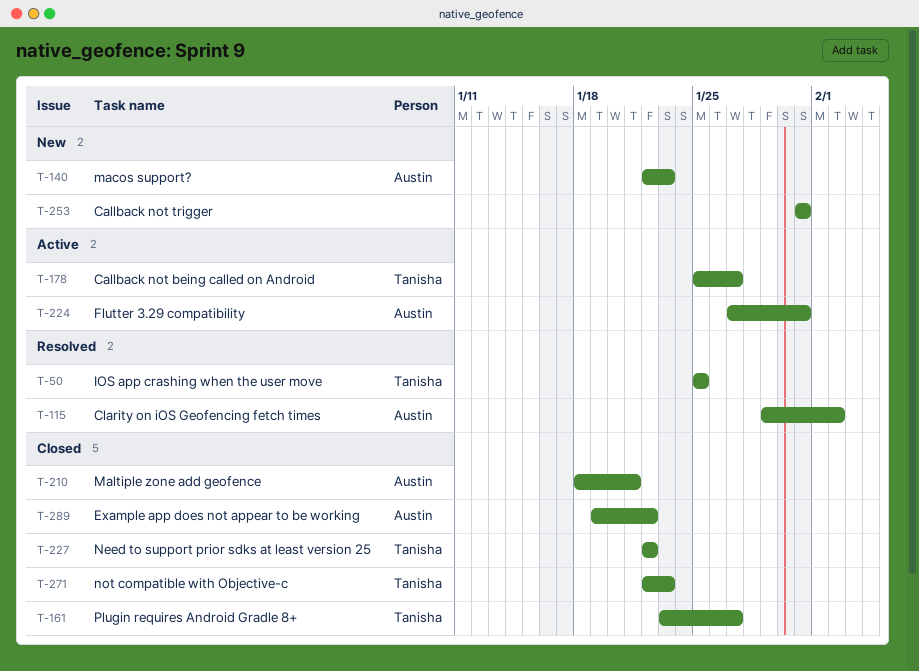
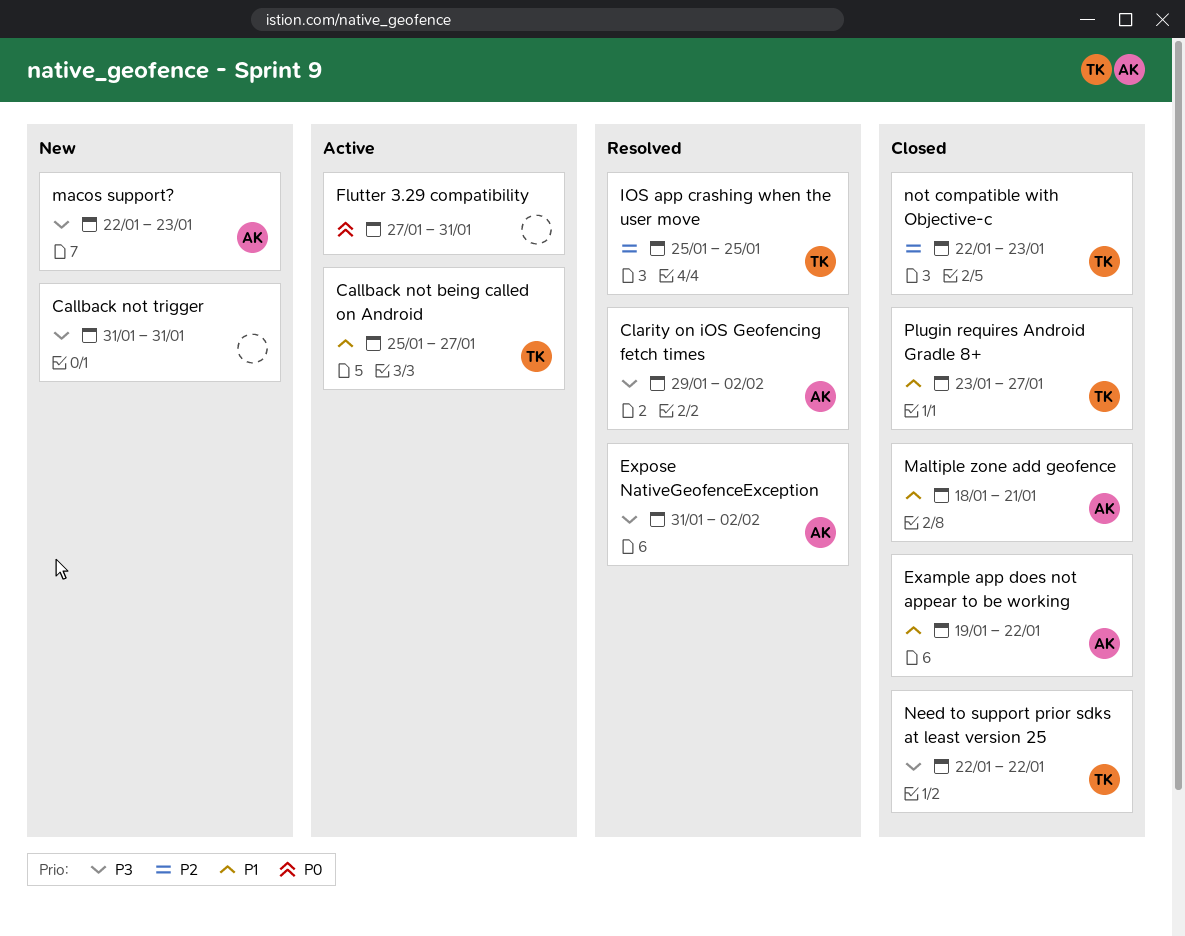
Expose NativeGeofenceException: none -> present
Flutter 3.29 compatibility, owner: Austin -> none

